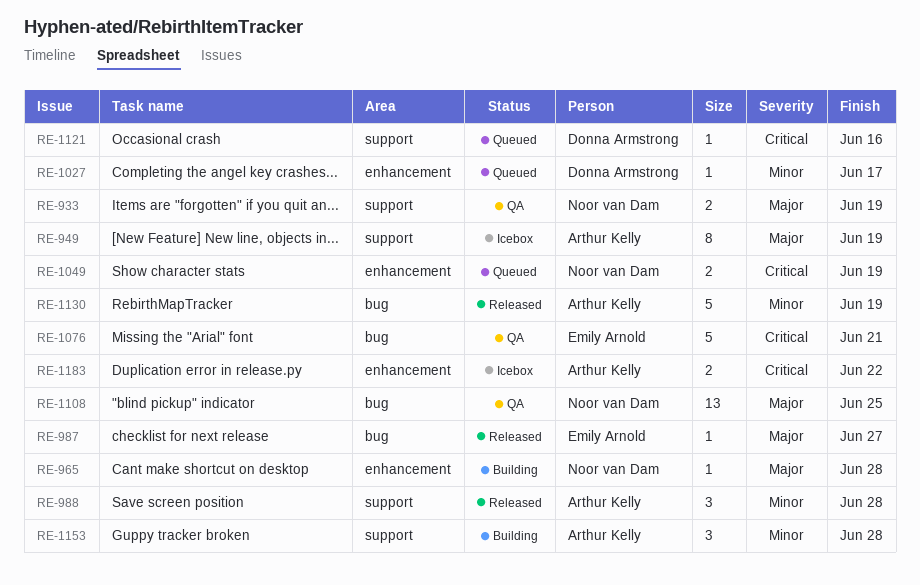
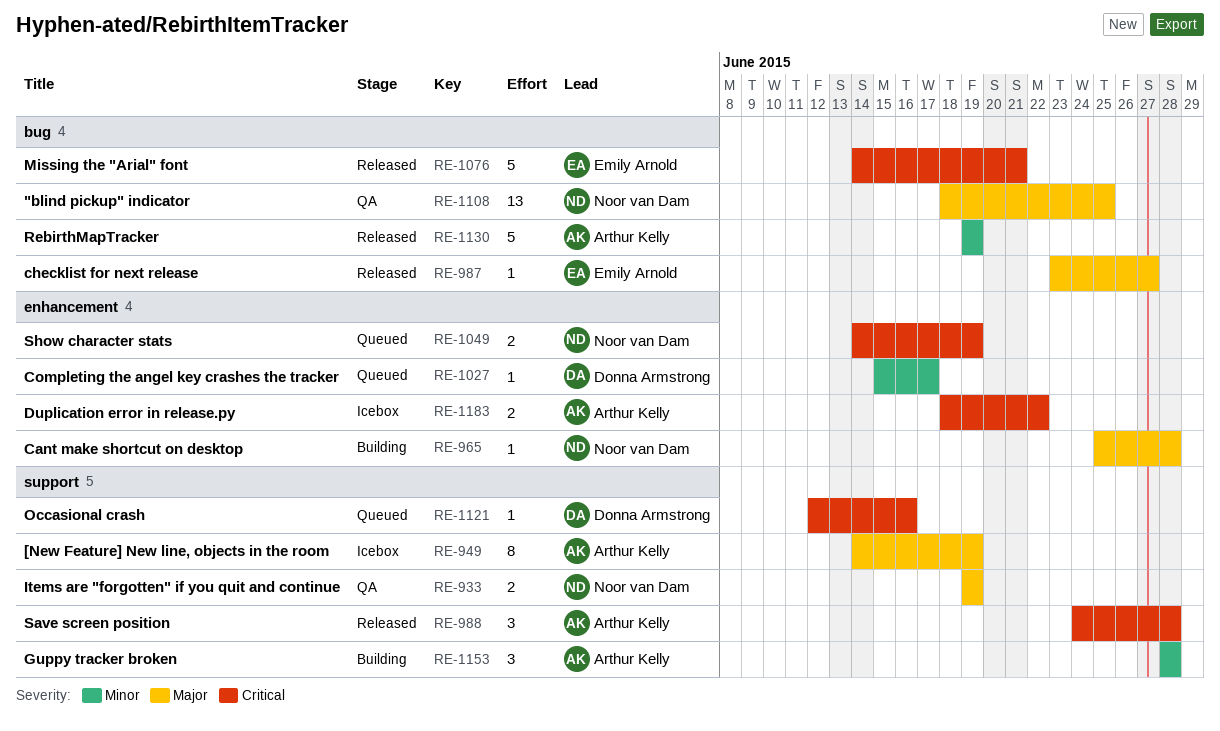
RE-988, priority: Minor -> Critical
RE-1076, status: QA -> Released

